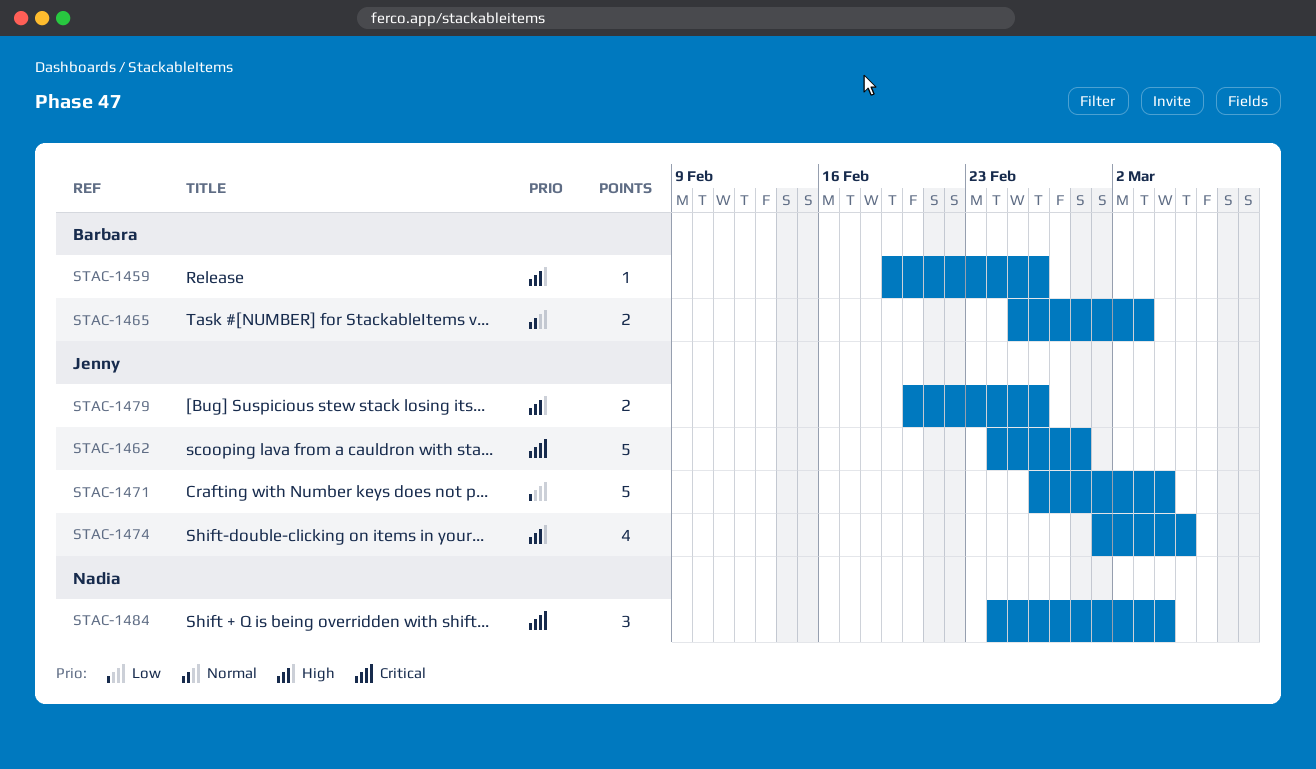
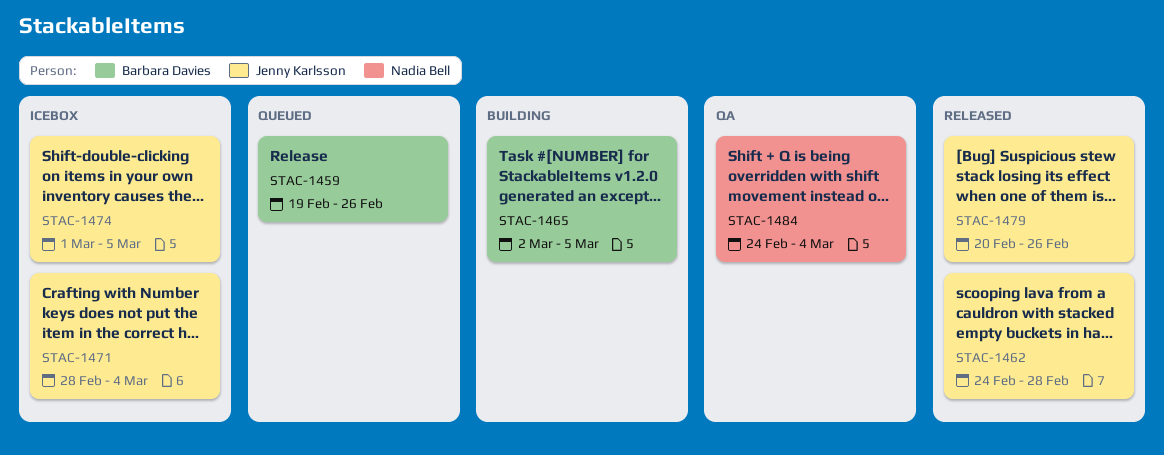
STAC-1465, start: Feb 25 -> Mar 2
STAC-1465, due: Mar 3 -> Mar 5
STAC-1471, start: Feb 26 -> Feb 28

